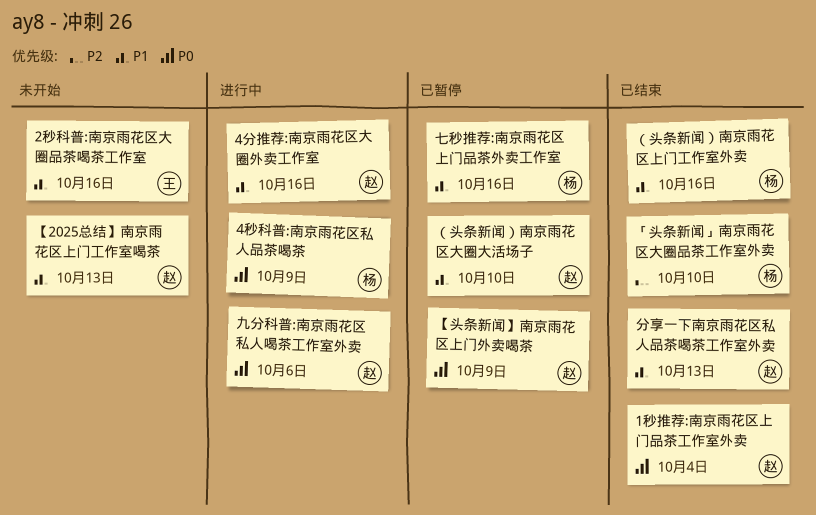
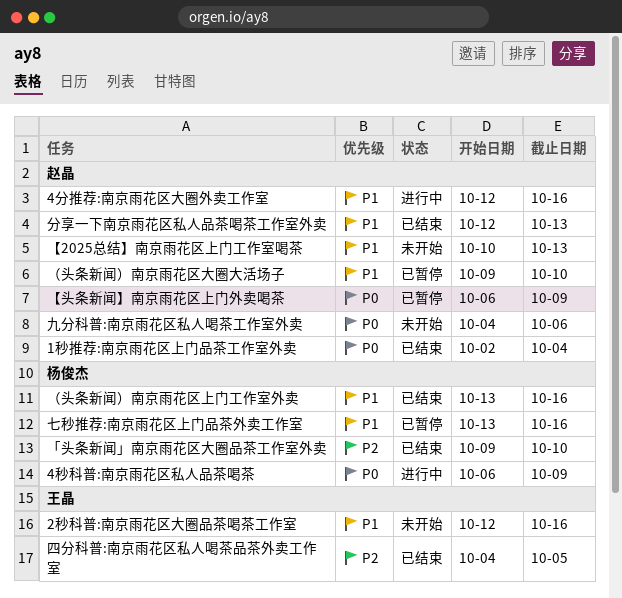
九分科普:南京雨花区私人喝茶工作室外卖, status: 进行中 -> 未开始
四分科普:南京雨花区私人喝茶品茶外卖工作室: none -> present

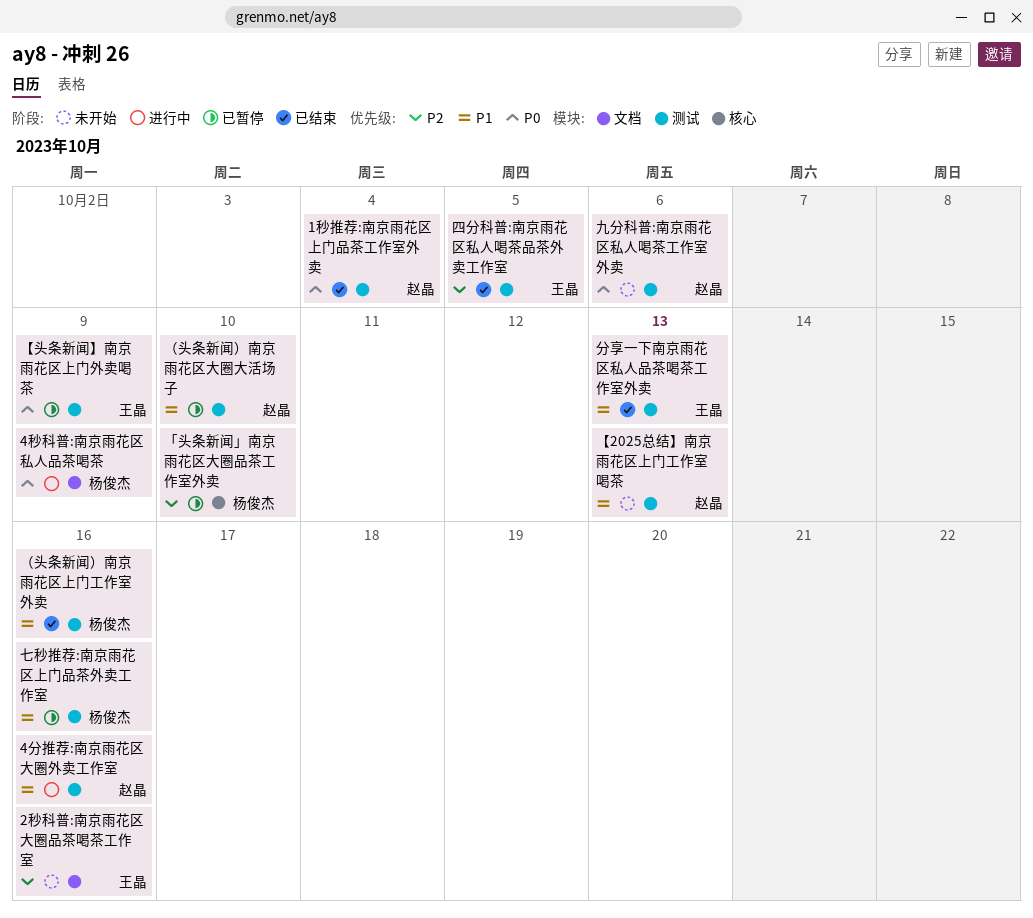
2秒科普:南京雨花区大圈品茶喝茶工作室, priority: P1 -> P2
「头条新闻」南京雨花区大圈品茶工作室外卖, status: 已结束 -> 已暂停
【头条新闻】南京雨花区上门外卖喝茶, owner: 赵晶 -> 王晶
分享一下南京雨花区私人品茶喝茶工作室外卖, owner: 赵晶 -> 王晶

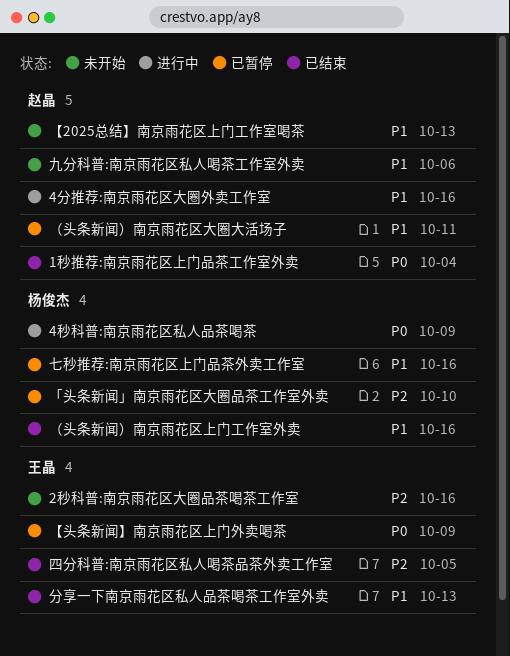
九分科普:南京雨花区私人喝茶工作室外卖, priority: P0 -> P1
（头条新闻）南京雨花区大圈大活场子, due: Oct 10 -> Oct 11

